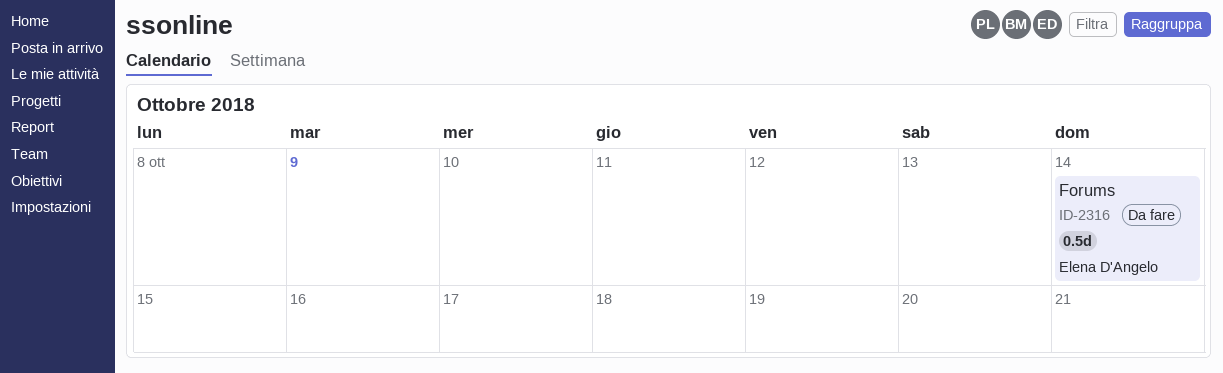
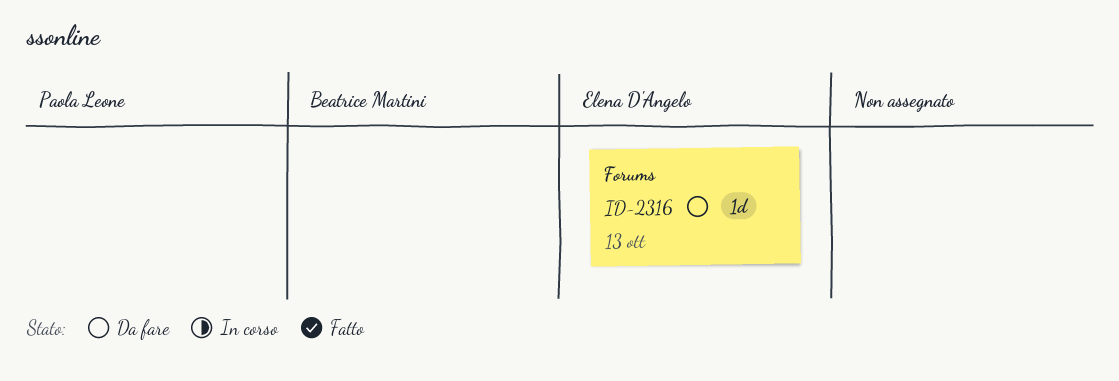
ID-2316, estimate: 0.5d -> 1d
ID-2316, due: Oct 14 -> Oct 13

